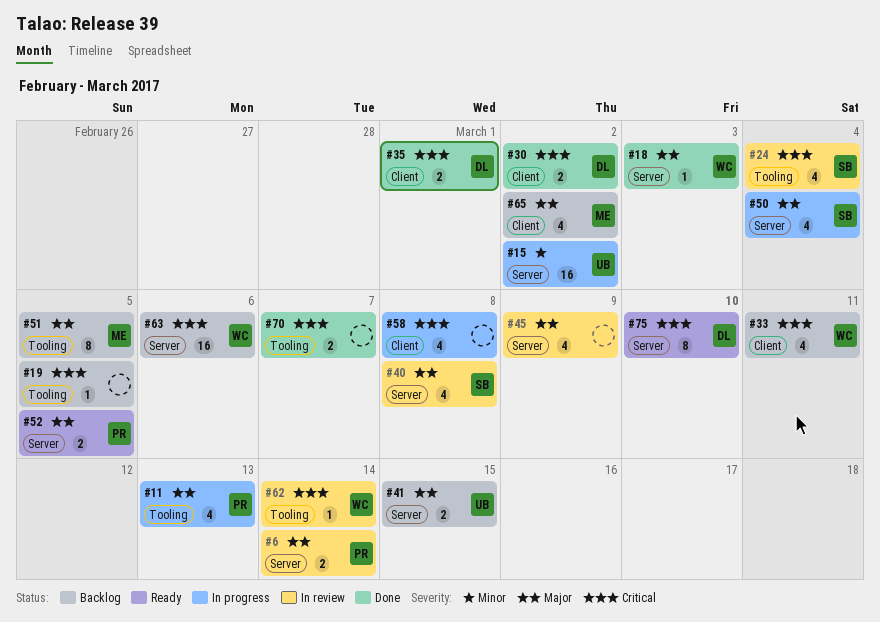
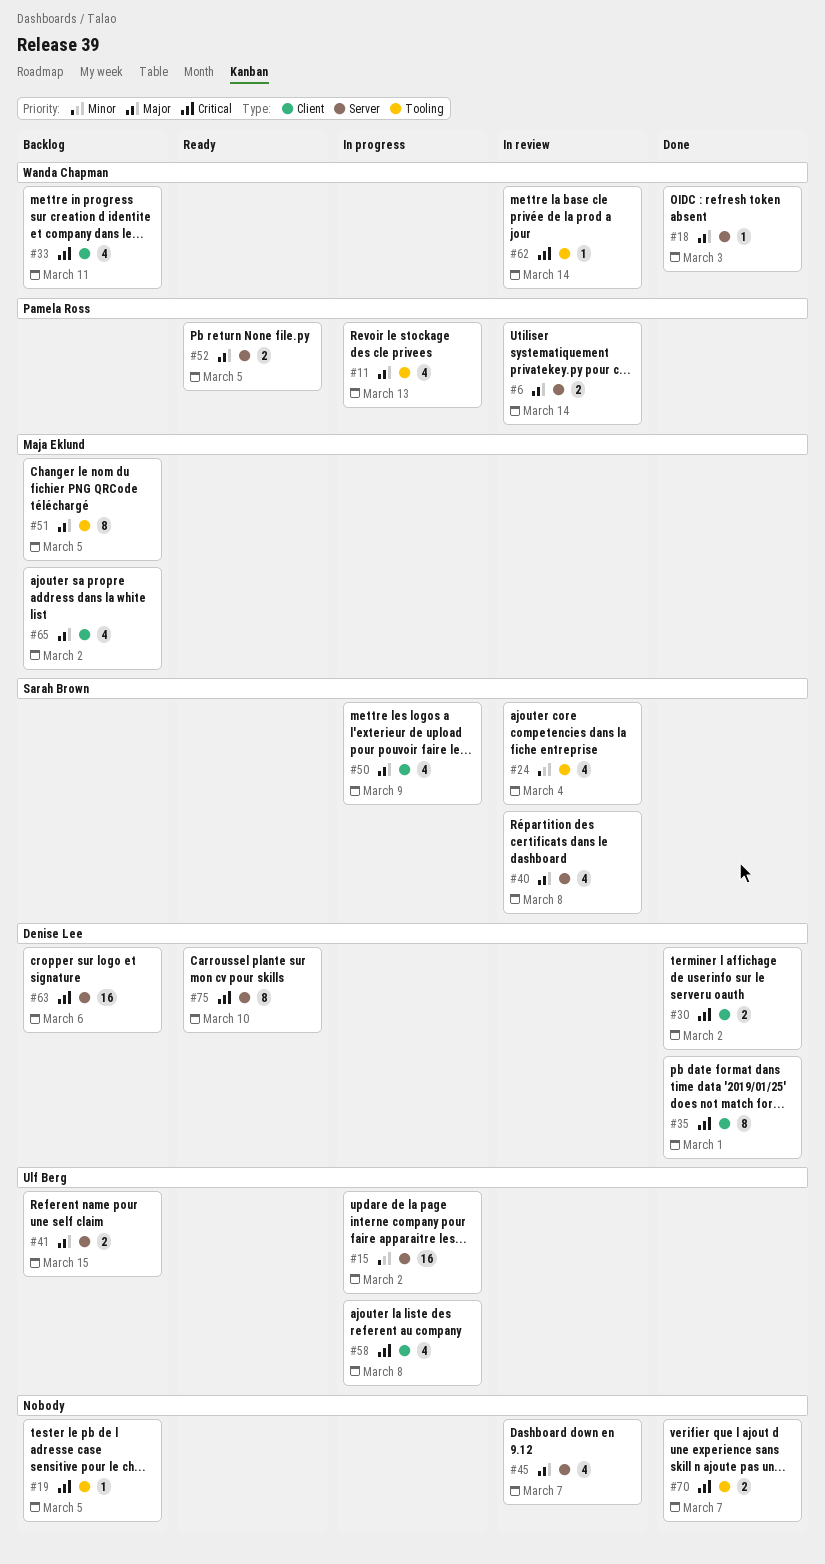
#24, priority: Critical -> Minor
#35, estimate: 2 -> 8
#45, due: Mar 9 -> Mar 7
#50, label: Server -> Client
#50, due: Mar 4 -> Mar 9
#58, owner: none -> Ulf Berg
#63, owner: Wanda Chapman -> Denise Lee

